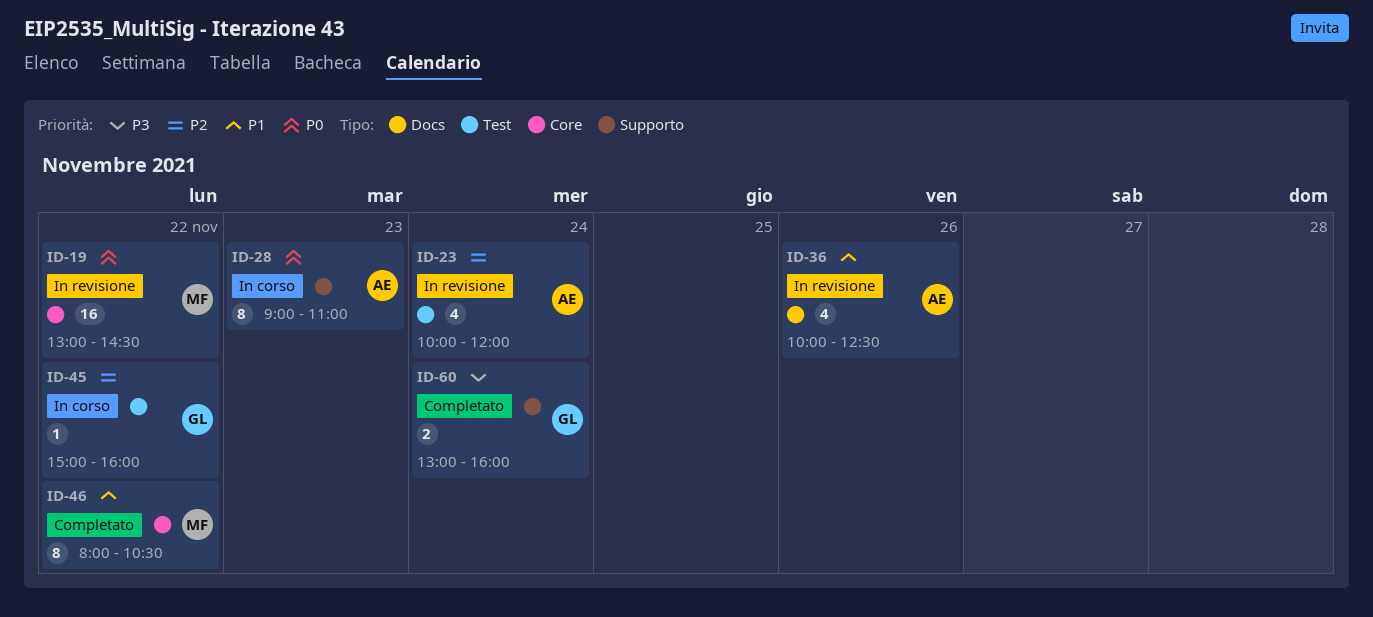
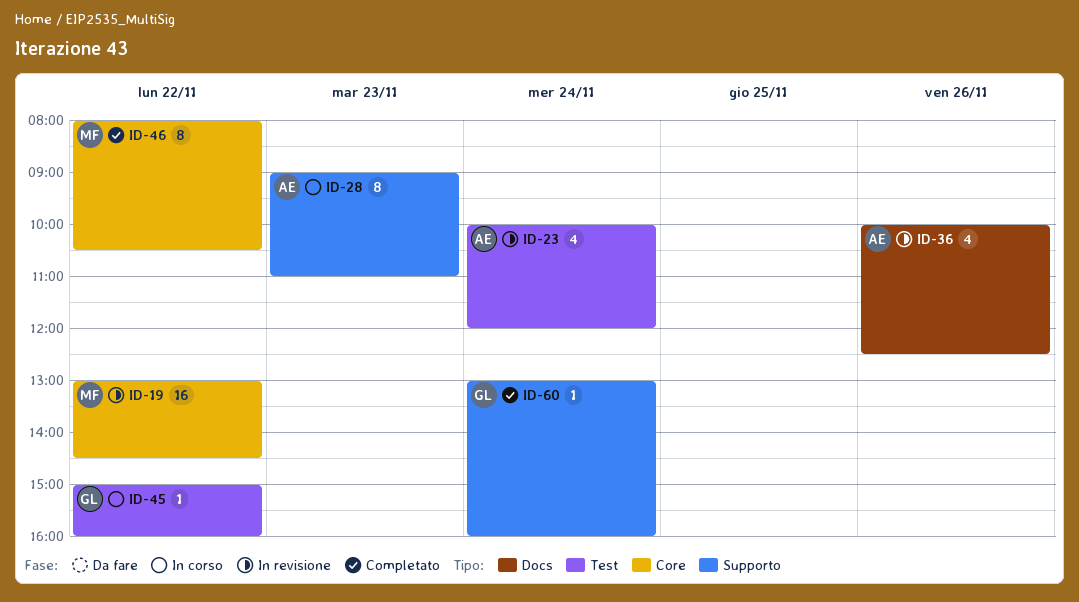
ID-60, estimate: 2 -> 1

